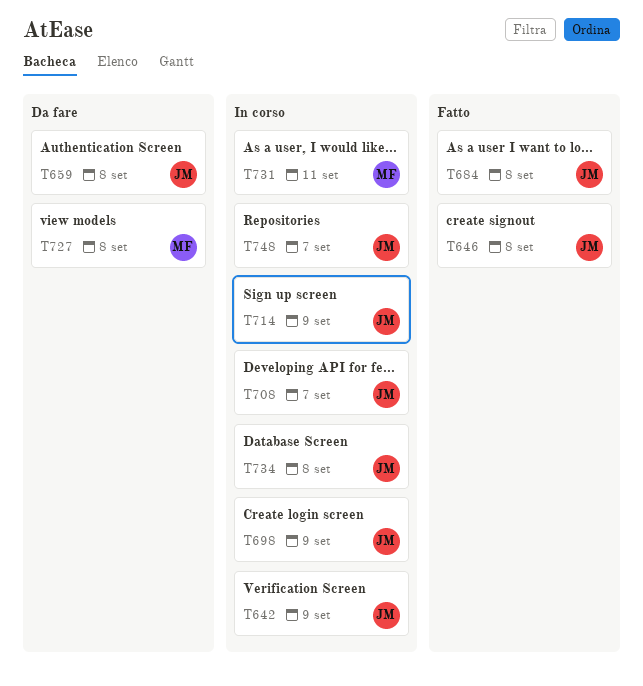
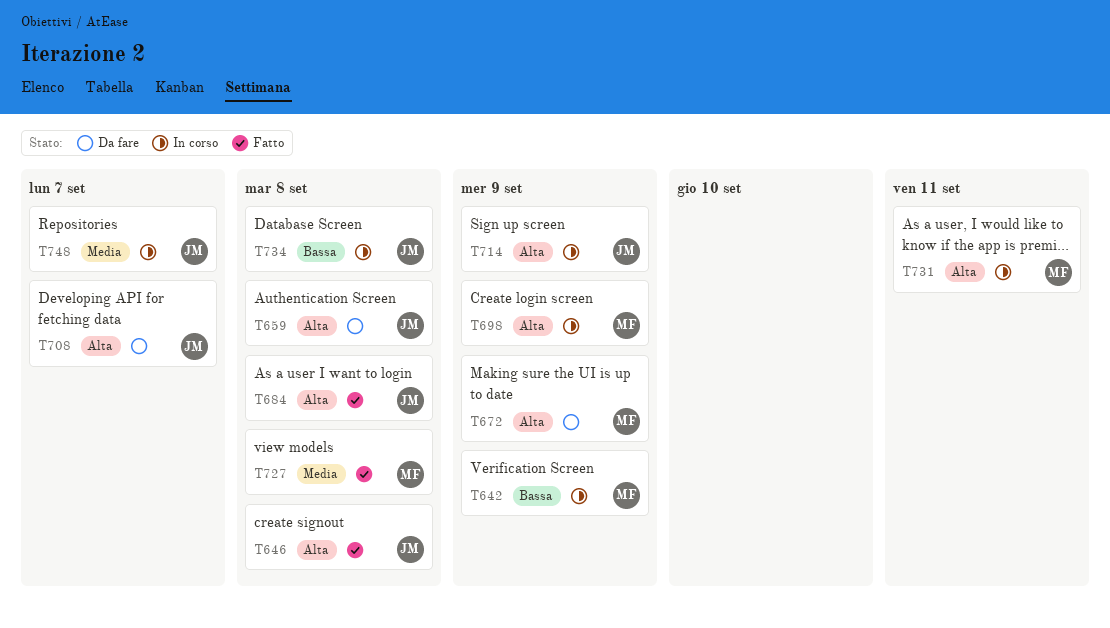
T642, owner: JM -> MF
T672: none -> present
T698, owner: JM -> MF
T708, status: In corso -> Da fare
T727, status: Da fare -> Fatto

